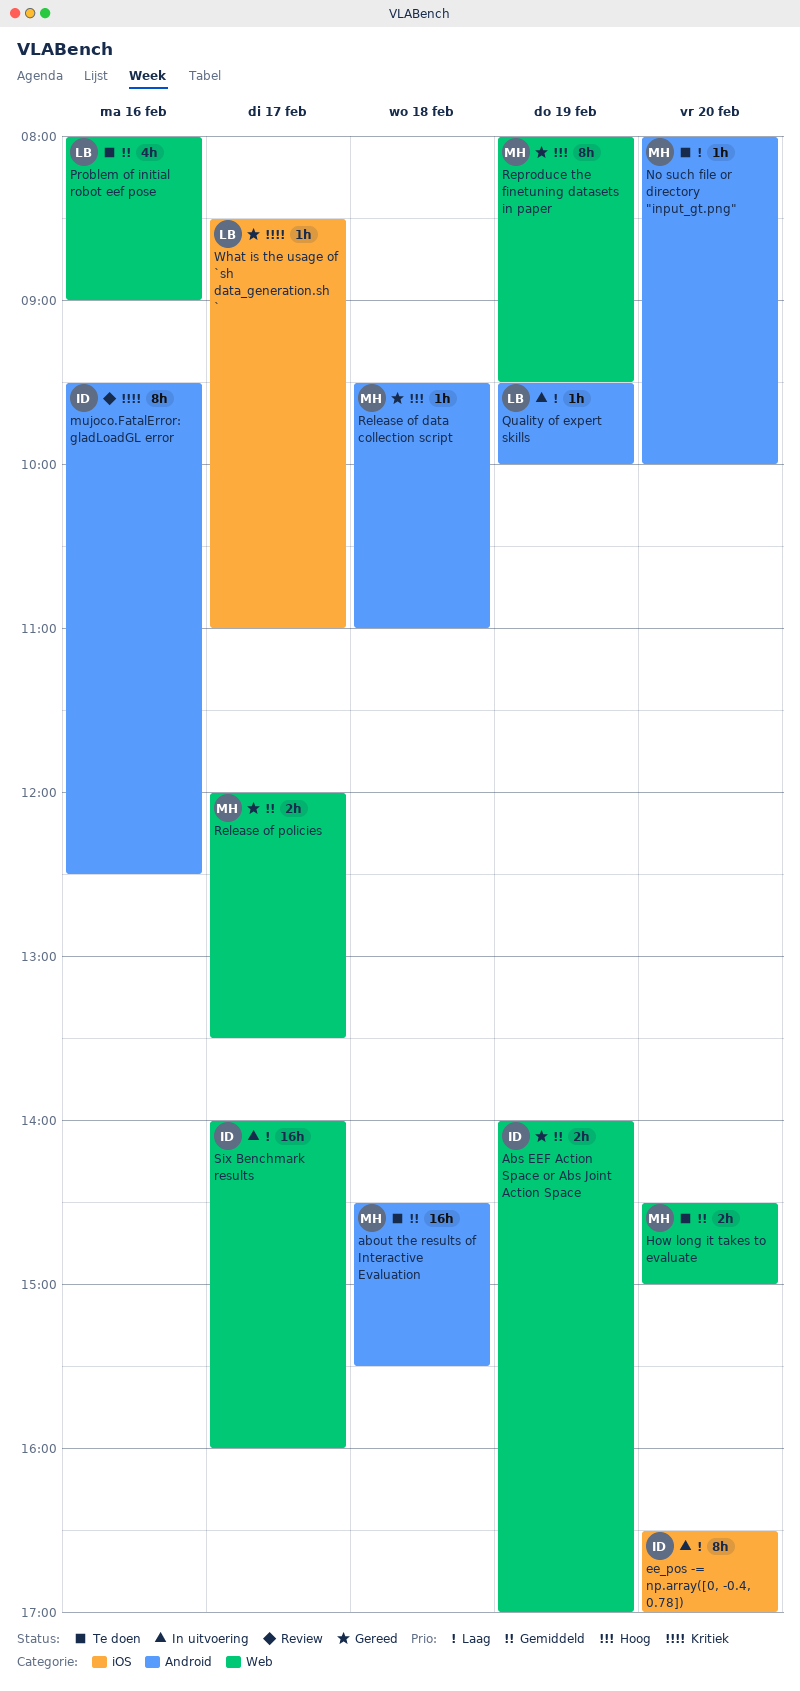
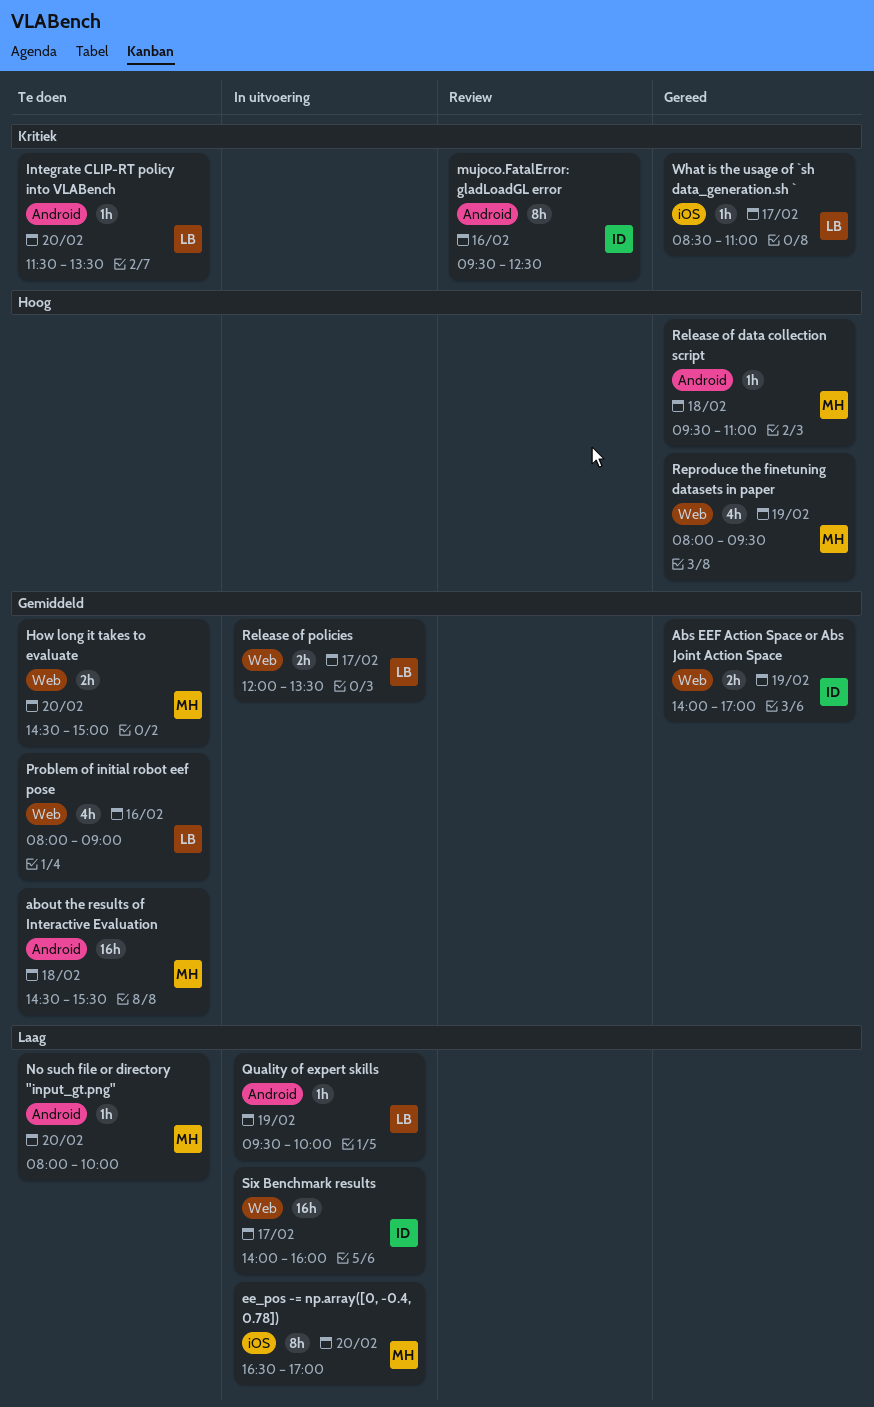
ee_pos -= np.array([0, -0.4, 0.78]), owner: ID -> MH
Integrate CLIP-RT policy into VLABench: none -> present
Release of policies, status: Gereed -> In uitvoering
Release of policies, owner: MH -> LB
Reproduce the finetuning datasets in paper, estimate: 8h -> 4h

